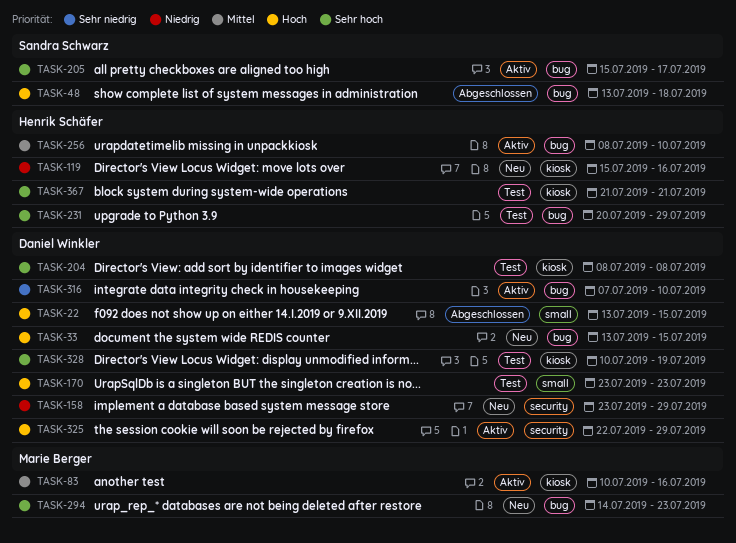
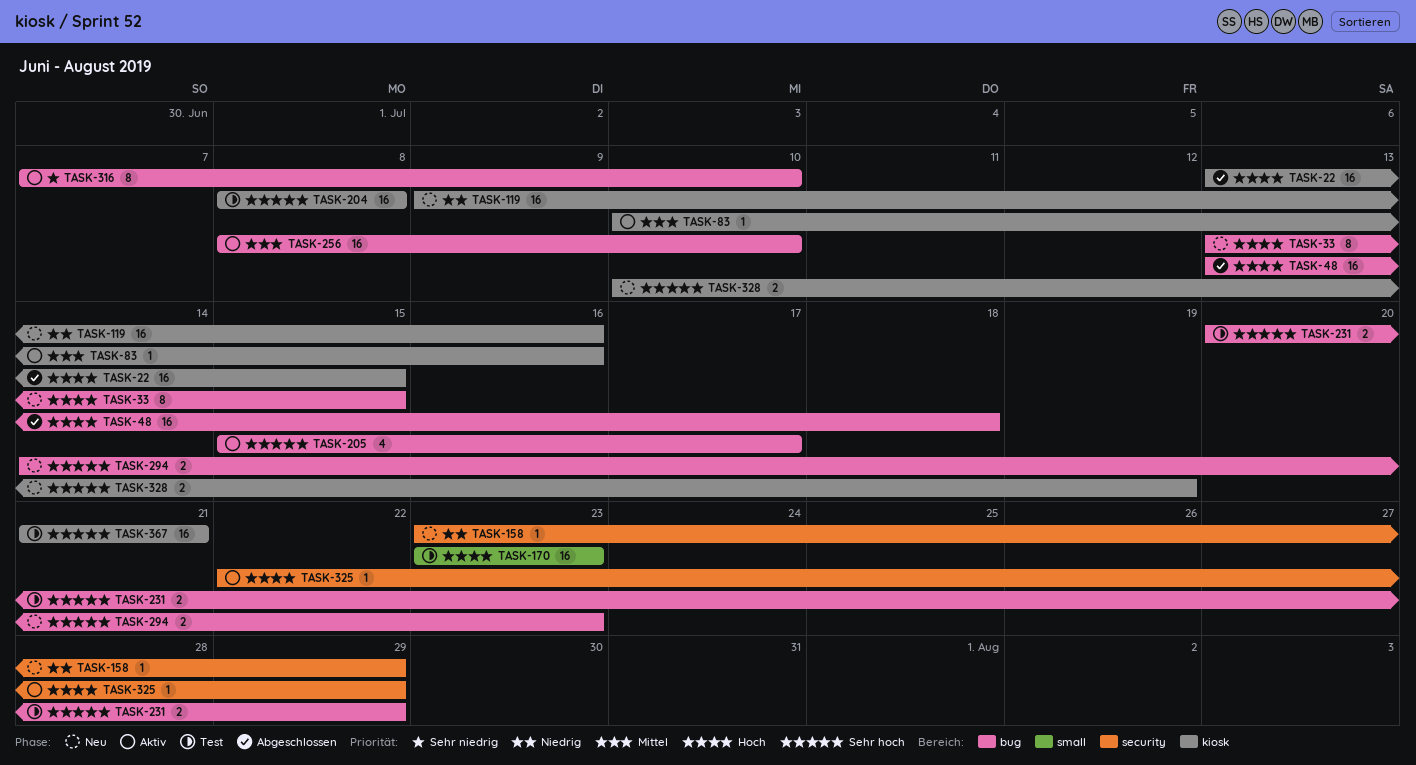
TASK-22, label: small -> kiosk
TASK-119, start: Jul 15 -> Jul 9
TASK-328, status: Test -> Neu

